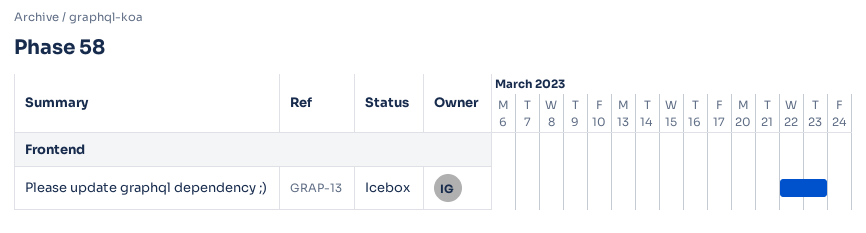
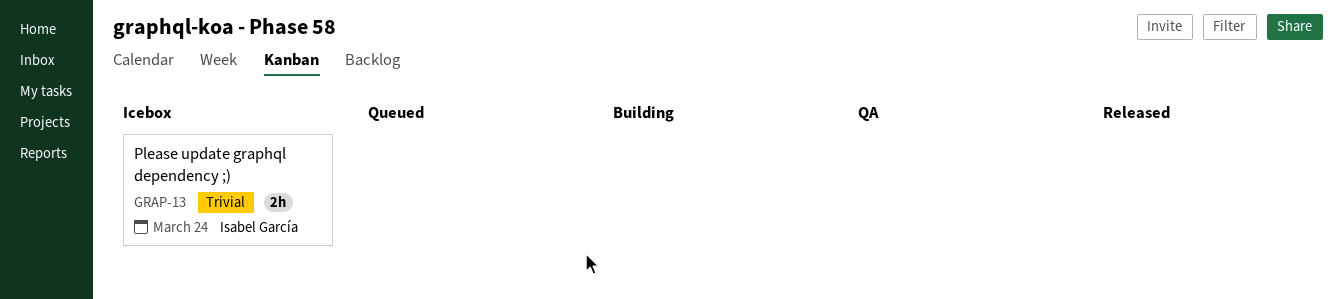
GRAP-13, due: Mar 23 -> Mar 24

